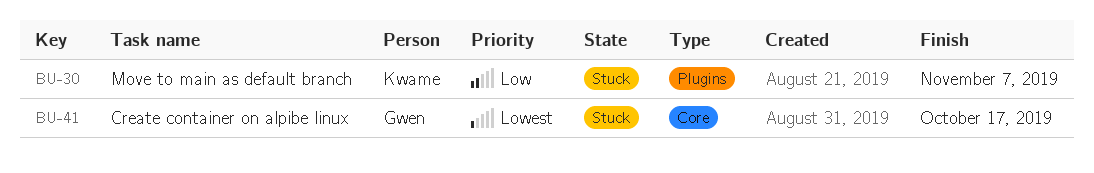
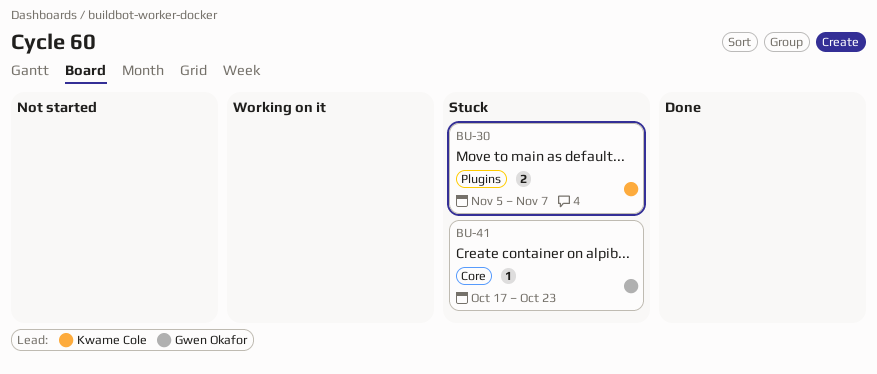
BU-41, due: Oct 17 -> Oct 23

